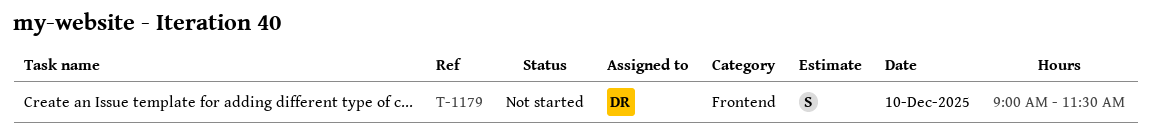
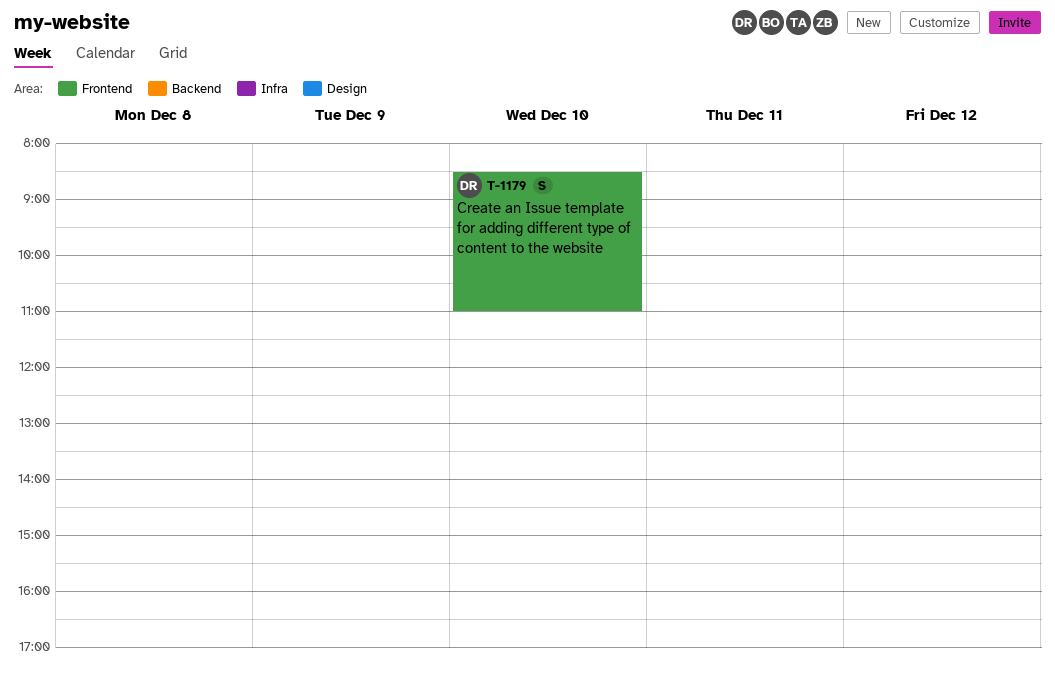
T-1179, begins: 09:00 -> 08:30
T-1179, ends: 11:30 -> 11:00

